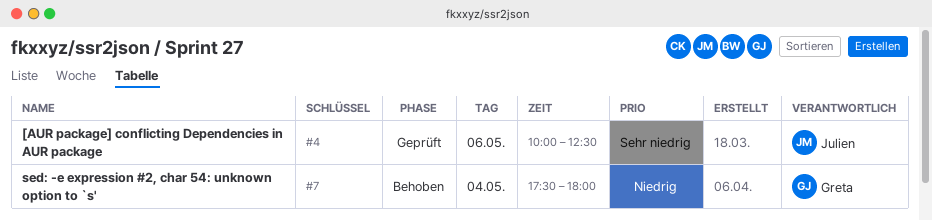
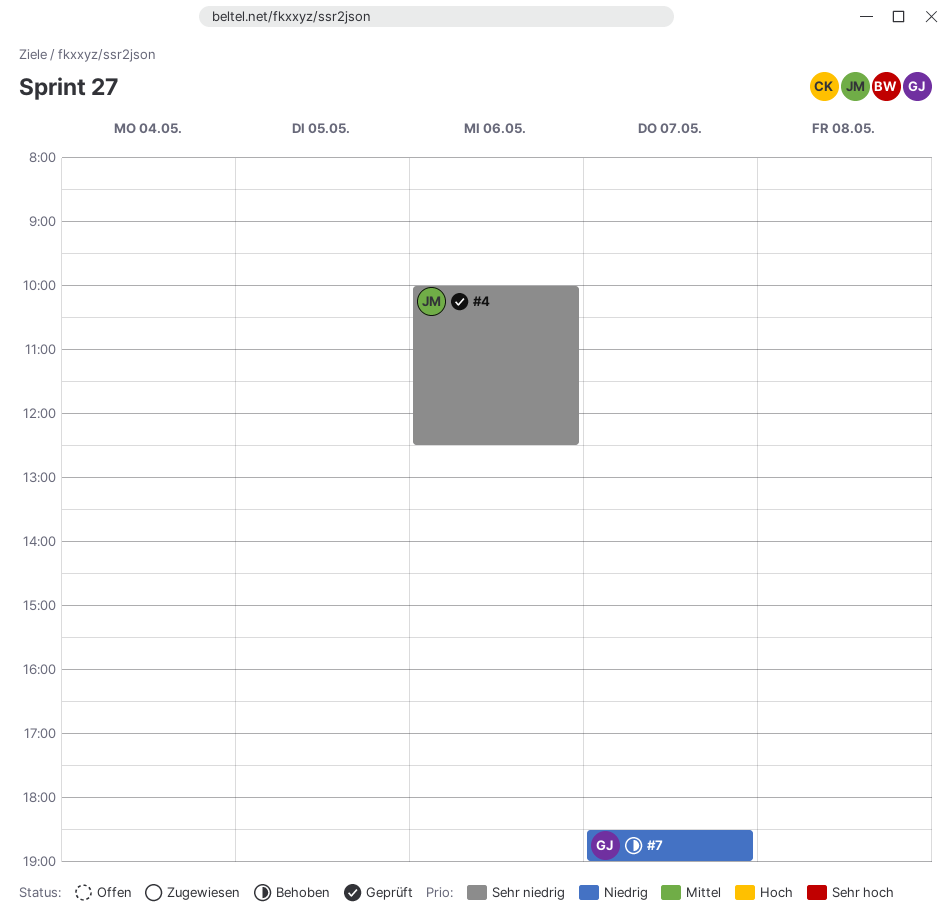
#7, day: May 4 -> May 7
#7, begins: 17:30 -> 18:30
#7, ends: 18:00 -> 19:00

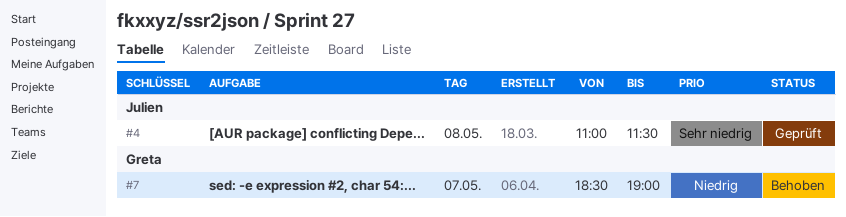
#4, day: May 6 -> May 8
#4, begins: 10:00 -> 11:00
#4, ends: 12:30 -> 11:30

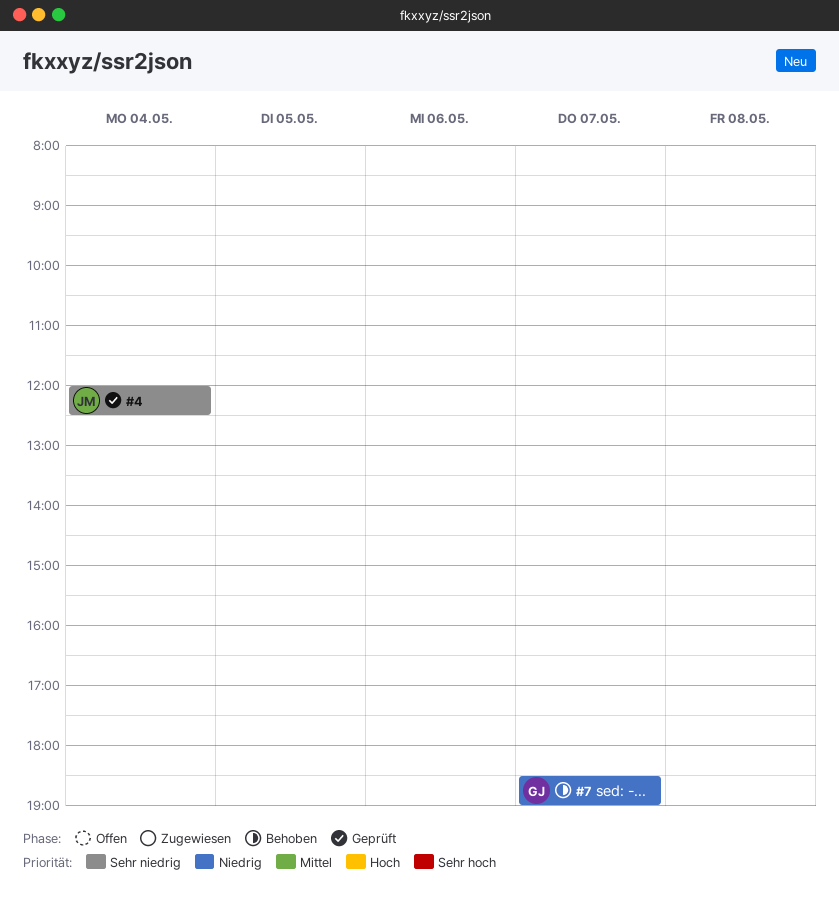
#4, day: May 8 -> May 4
#4, begins: 11:00 -> 12:00
#4, ends: 11:30 -> 12:30

